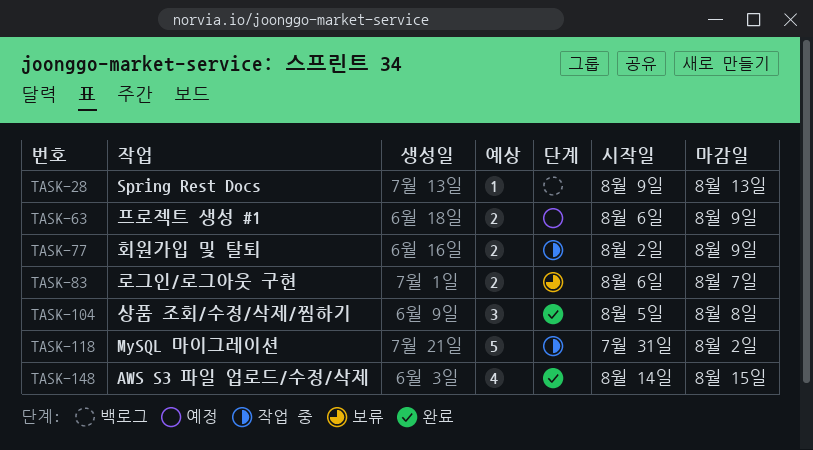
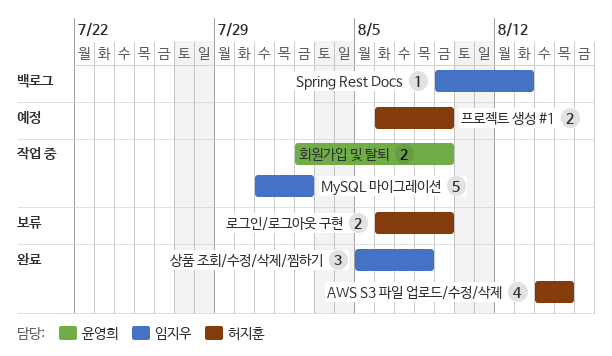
로그인/로그아웃 구현, due: Aug 7 -> Aug 9

